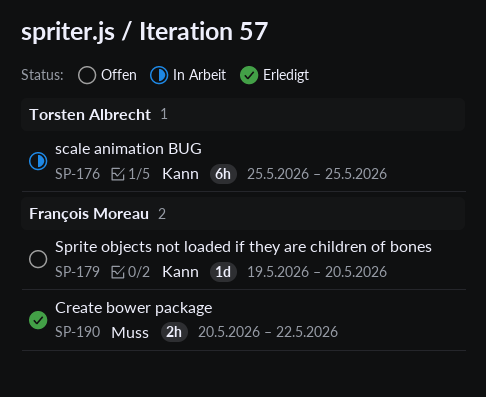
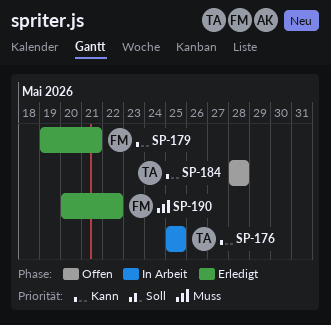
SP-179, status: Offen -> Erledigt
SP-179, due: May 20 -> May 21
SP-184: none -> present

